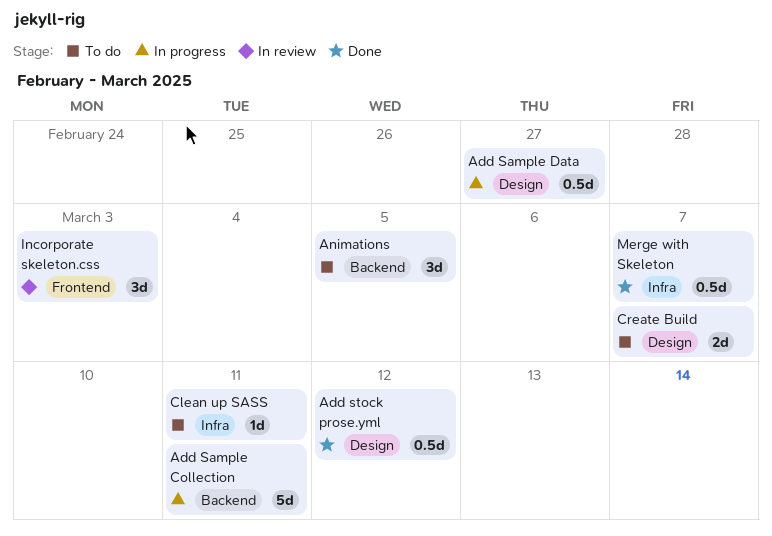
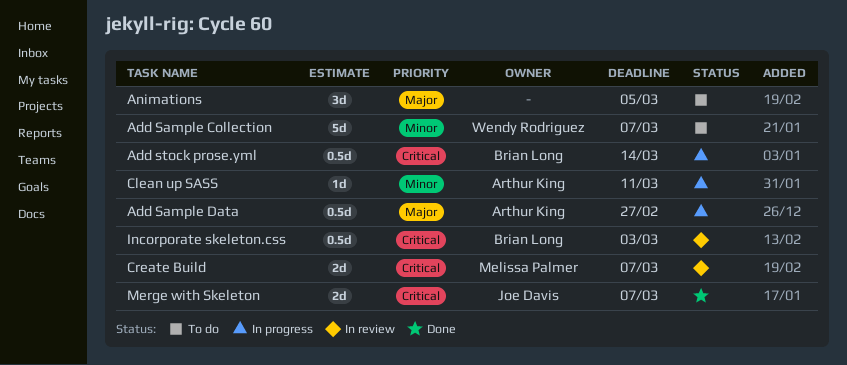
Add Sample Collection, status: In progress -> To do
Add Sample Collection, due: Mar 11 -> Mar 7
Add stock prose.yml, status: Done -> In progress
Add stock prose.yml, due: Mar 12 -> Mar 14
Clean up SASS, status: To do -> In progress
Create Build, status: To do -> In review
Incorporate skeleton.css, estimate: 3d -> 0.5d
Merge with Skeleton, estimate: 0.5d -> 2d

